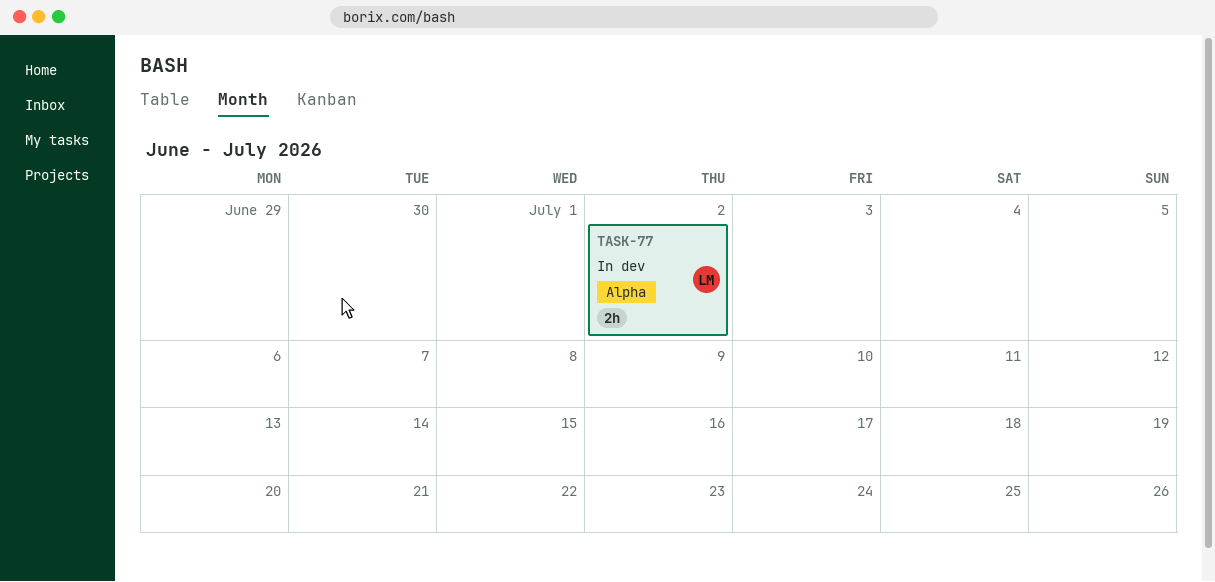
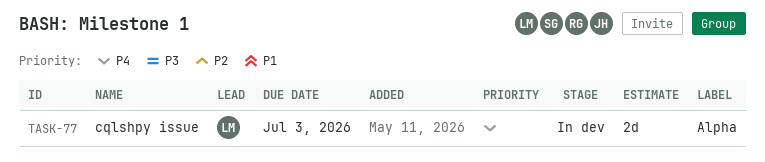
TASK-77, estimate: 2h -> 2d
TASK-77, due: Jul 2 -> Jul 3

